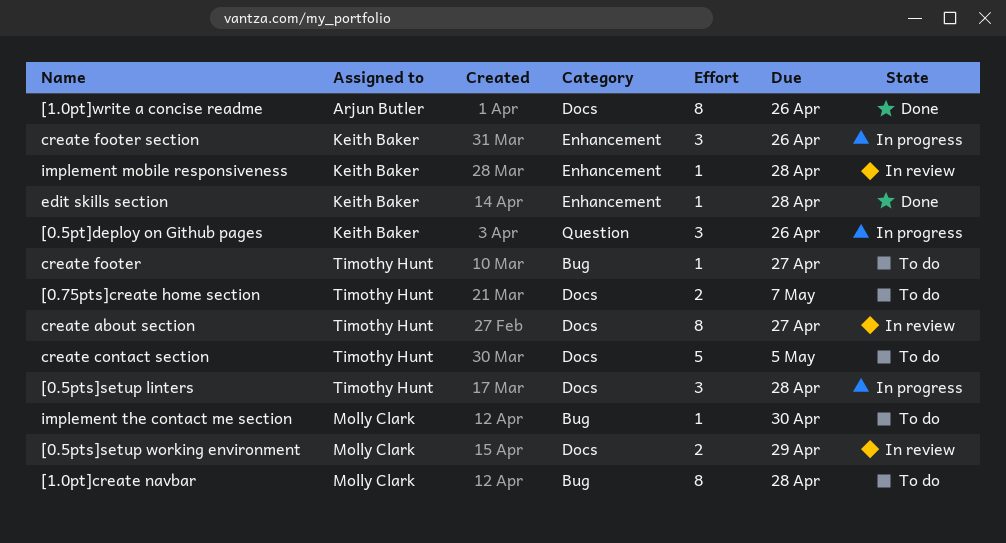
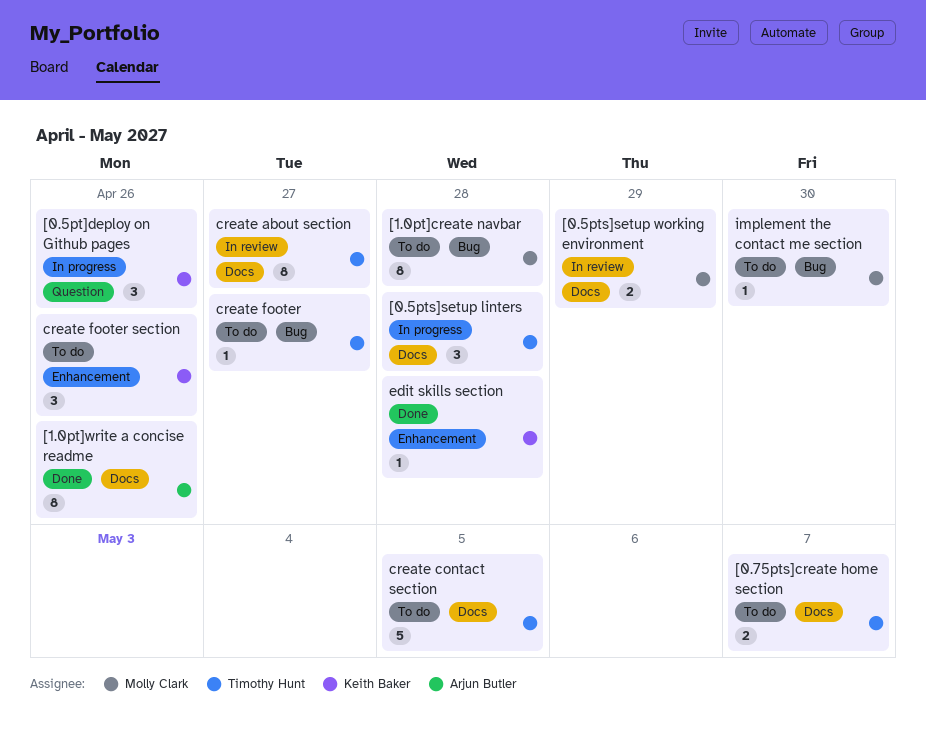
create footer section, status: In progress -> To do
implement mobile responsiveness: present -> none

